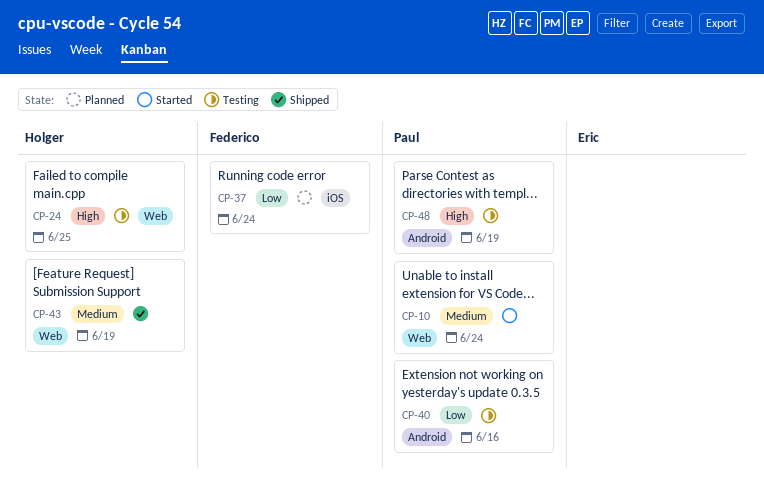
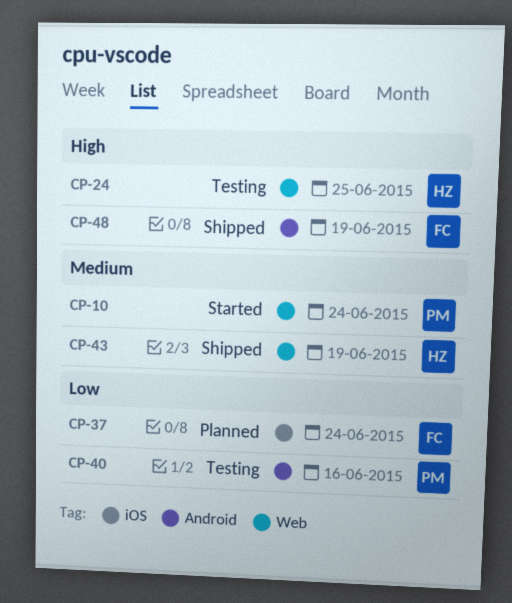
CP-48, status: Testing -> Shipped
CP-48, owner: Paul -> Federico

